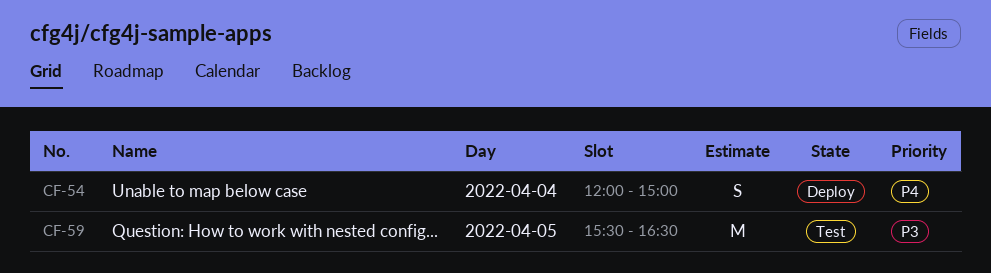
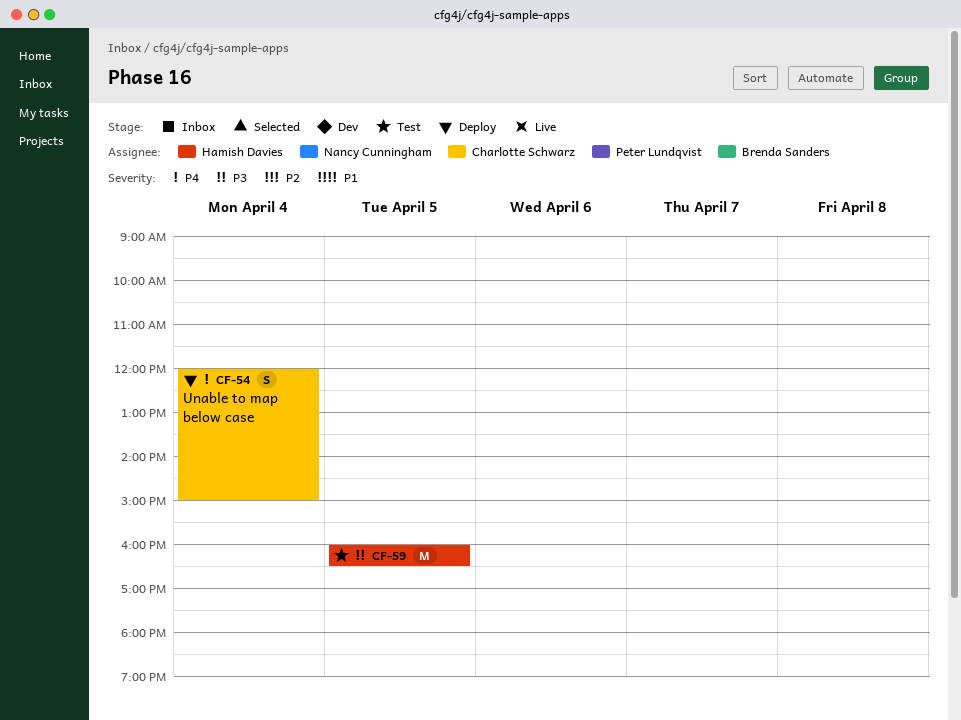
CF-59, begins: 15:30 -> 16:00

